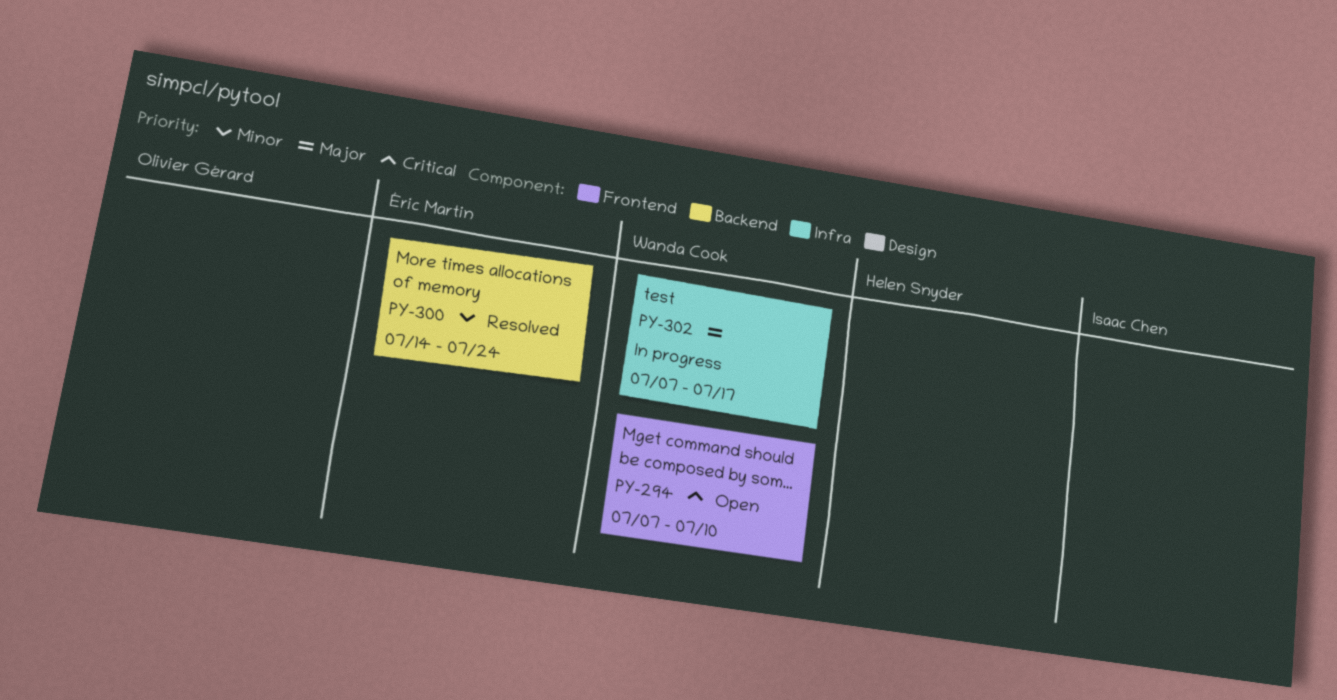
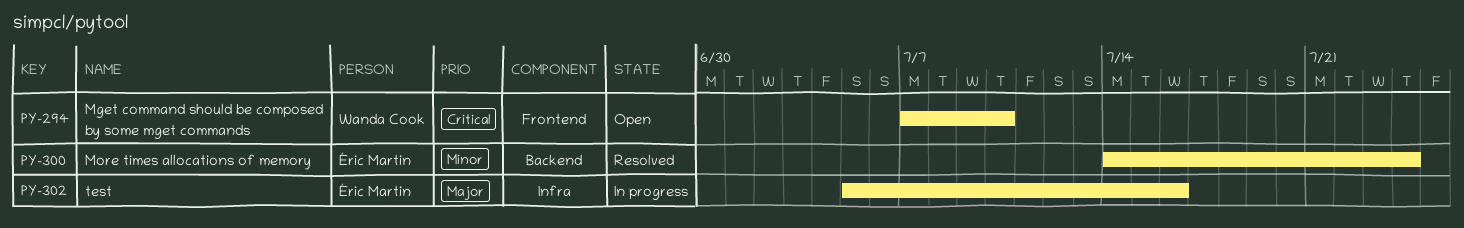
PY-302, owner: Wanda Cook -> Éric Martin
PY-302, start: Jul 7 -> Jul 5
PY-302, due: Jul 17 -> Jul 16

